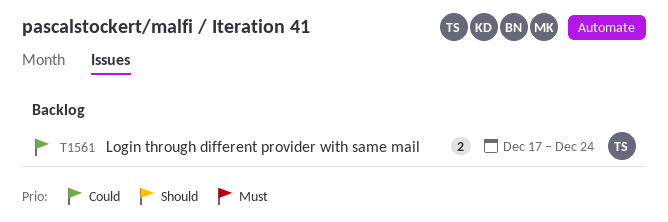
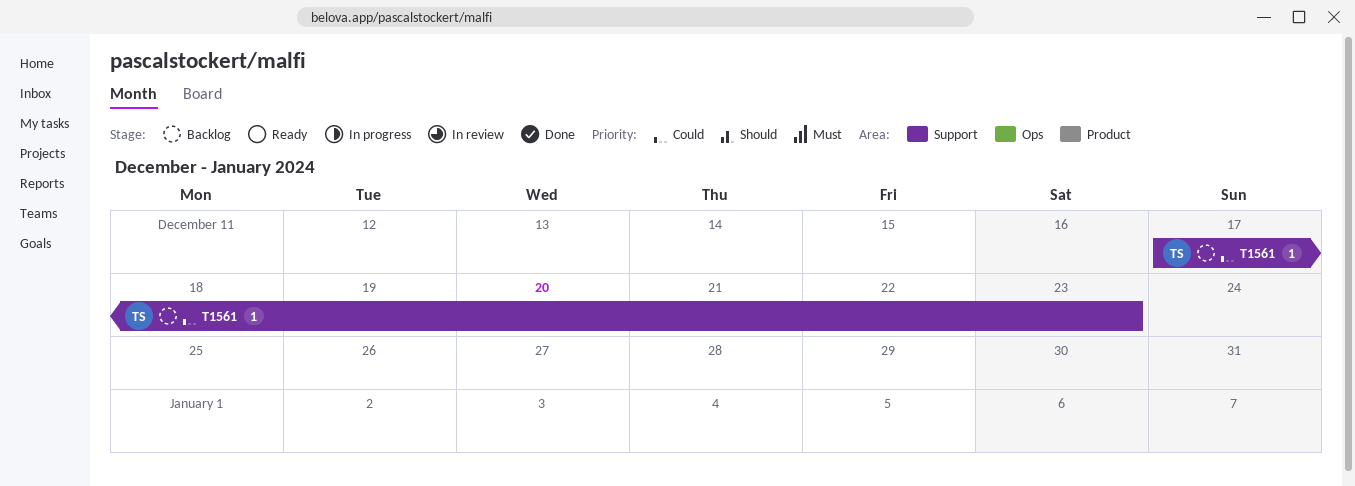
T1561, estimate: 2 -> 1
T1561, due: Dec 24 -> Dec 23

